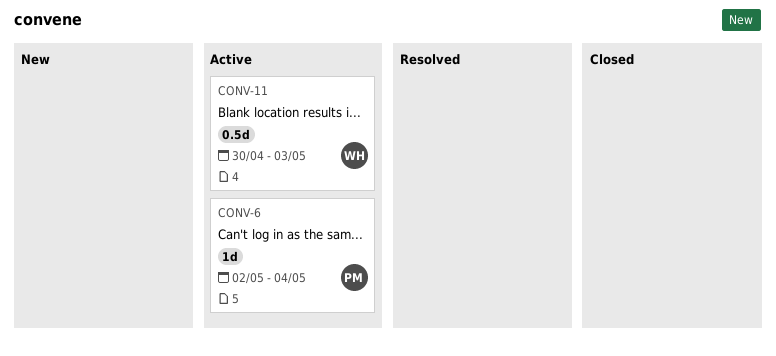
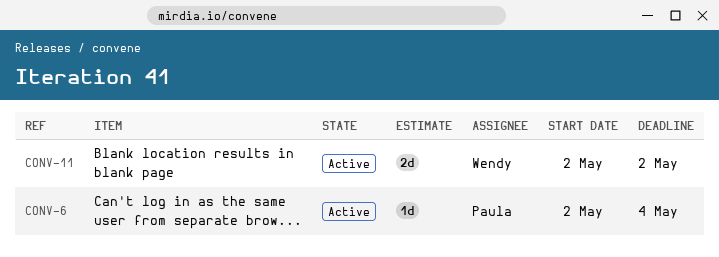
CONV-11, estimate: 0.5d -> 2d
CONV-11, start: Apr 30 -> May 2
CONV-11, due: May 3 -> May 2

